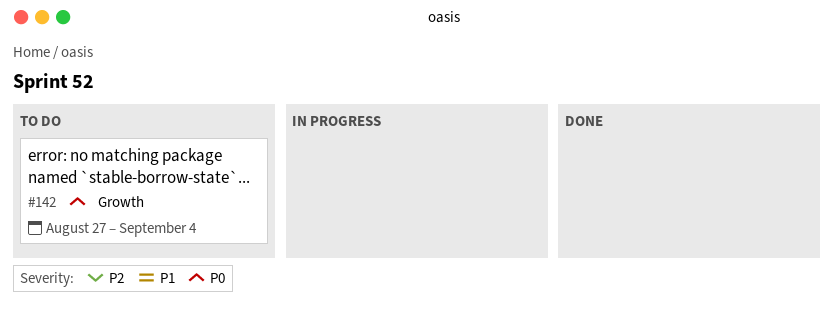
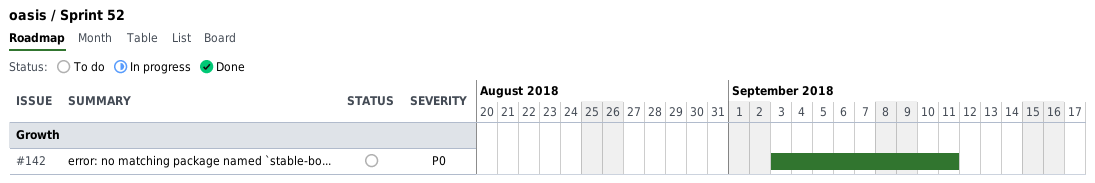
#142, start: Aug 27 -> Sep 3
#142, due: Sep 4 -> Sep 11

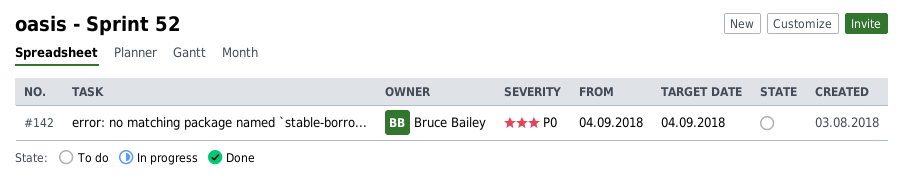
#142, start: Sep 3 -> Sep 4
#142, due: Sep 11 -> Sep 4

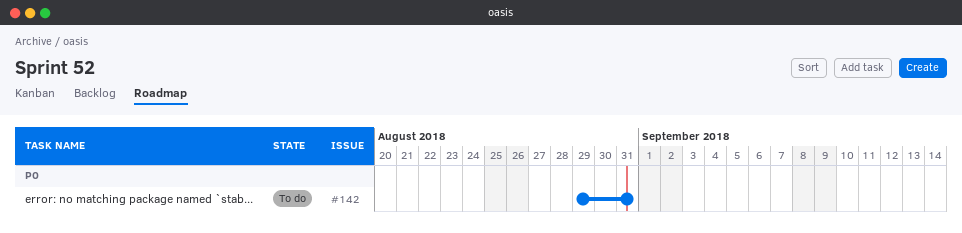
#142, start: Sep 4 -> Aug 29
#142, due: Sep 4 -> Aug 31

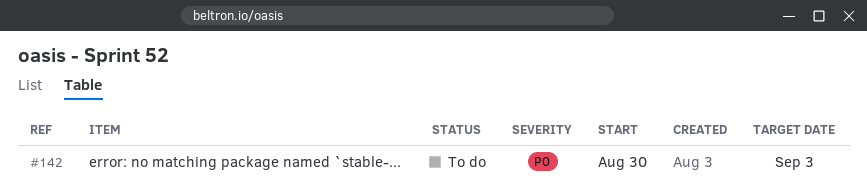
#142, start: Aug 29 -> Aug 30
#142, due: Aug 31 -> Sep 3

